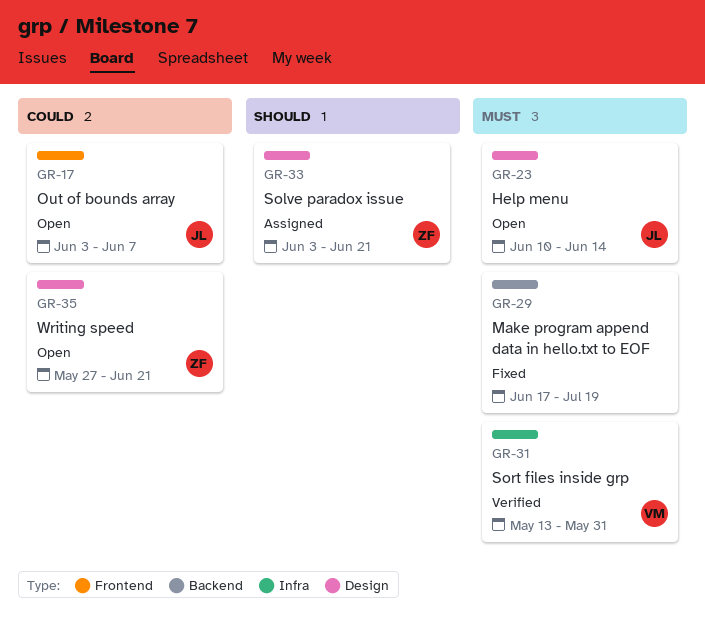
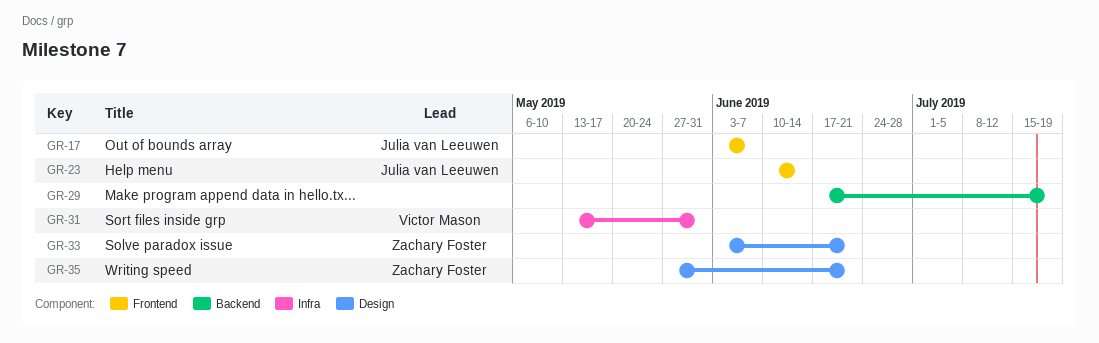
GR-23, label: Design -> Frontend

